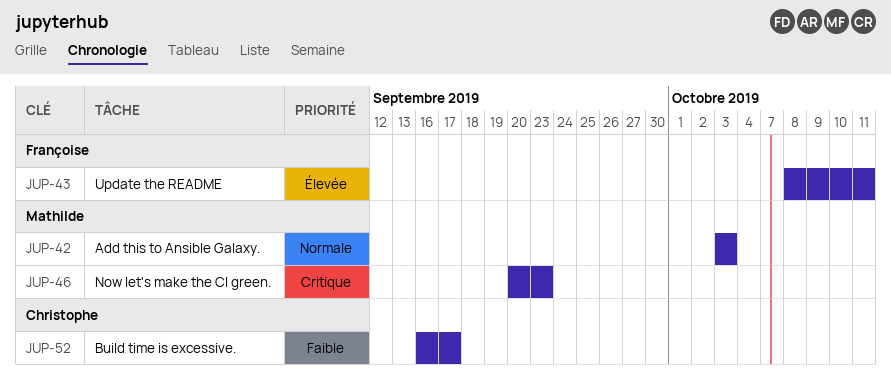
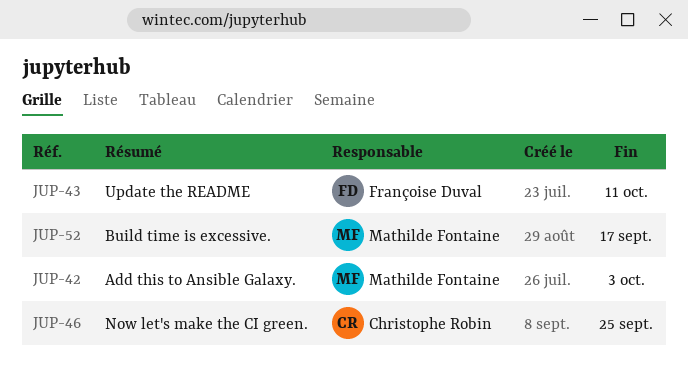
JUP-46, owner: Mathilde Fontaine -> Christophe Robin
JUP-46, due: Sep 23 -> Sep 25
JUP-52, owner: Christophe Robin -> Mathilde Fontaine

